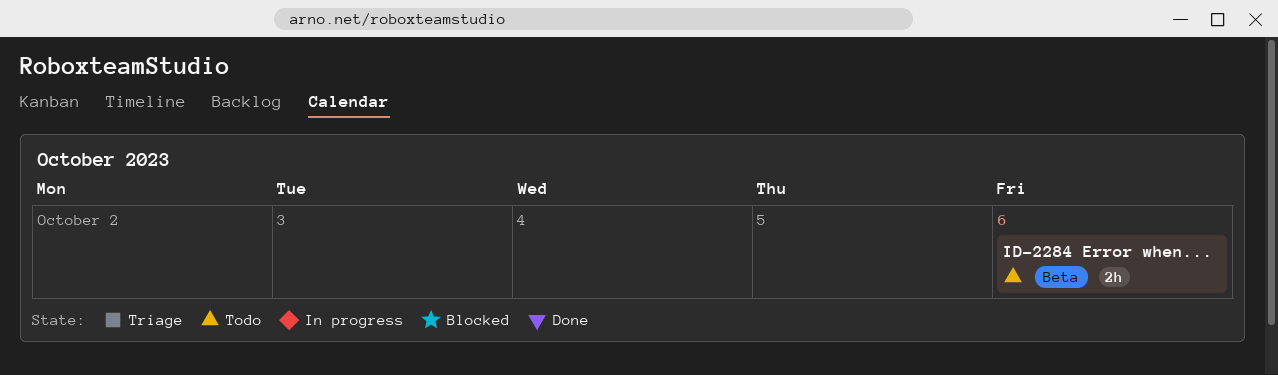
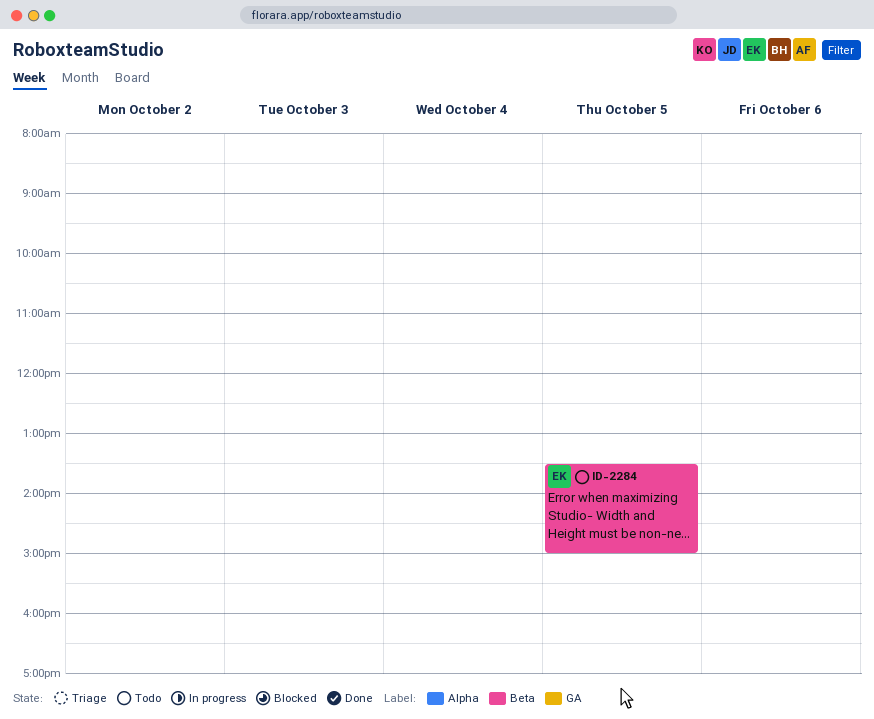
ID-2284, day: Oct 6 -> Oct 5

